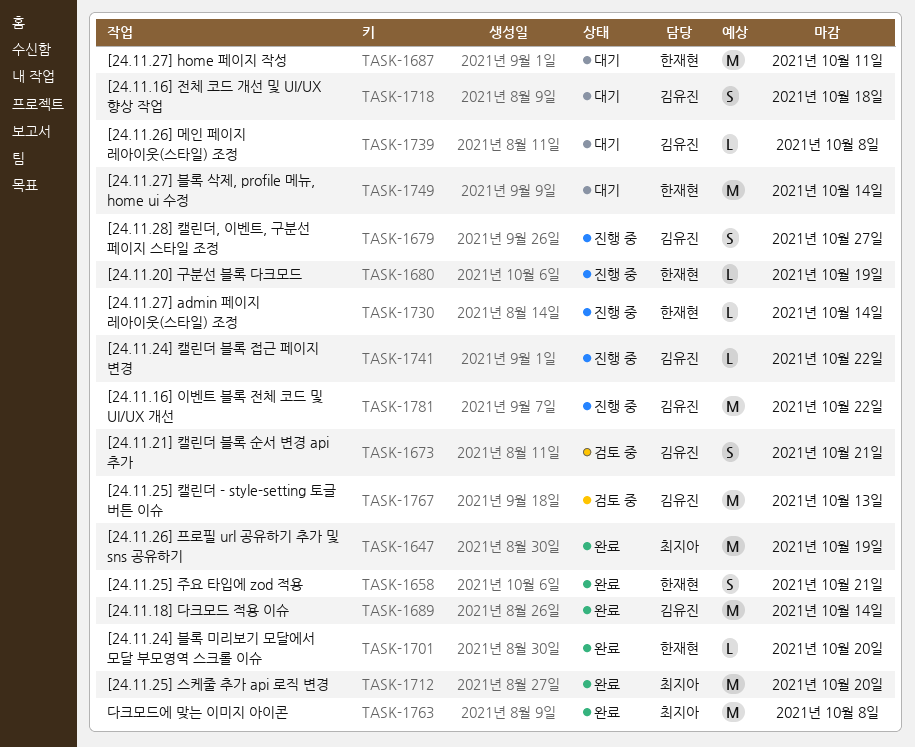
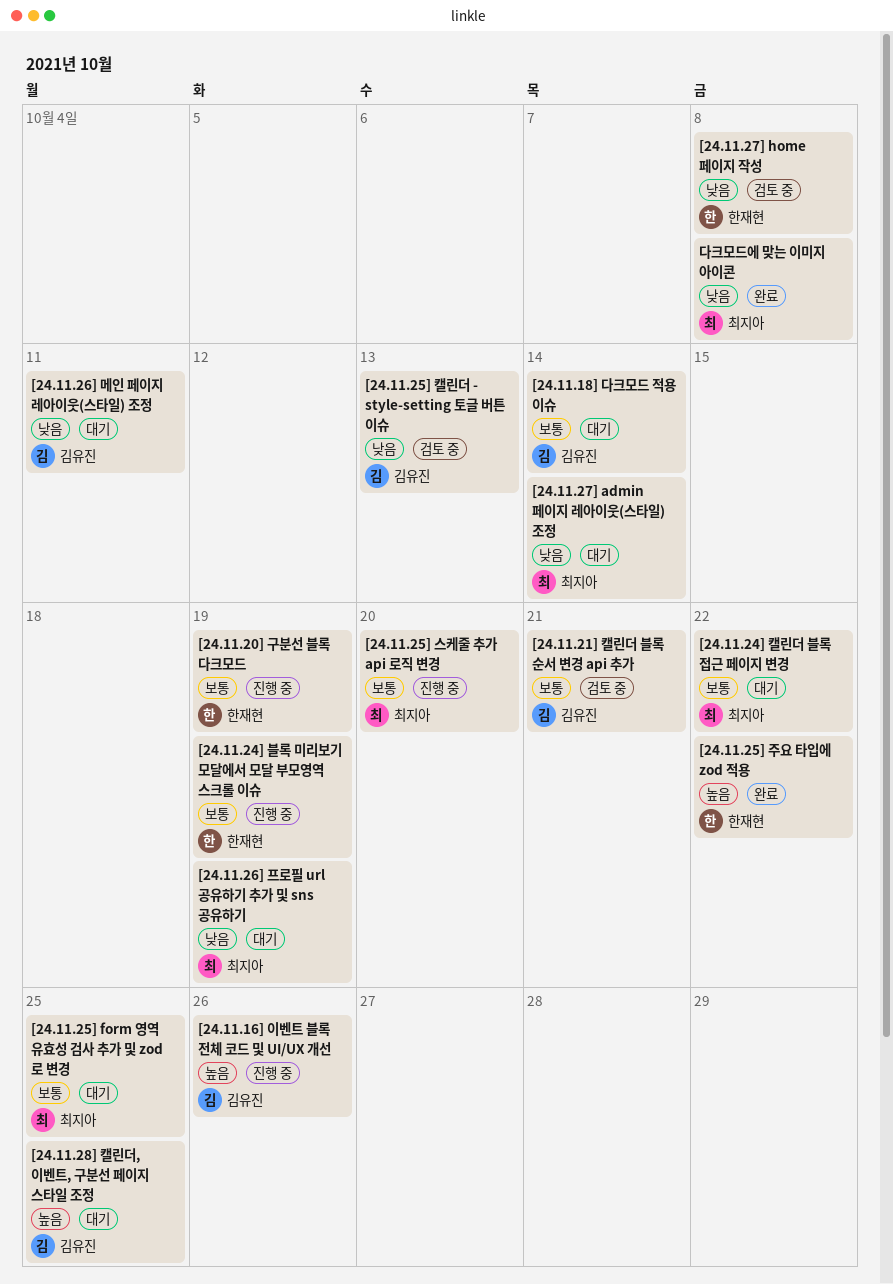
[24.11.16] 이벤트 블록 전체 코드 및 UI/UX 개선, due: Oct 22 -> Oct 26
[24.11.16] 전체 코드 개선 및 UI/UX 향상 작업: present -> none
[24.11.18] 다크모드 적용 이슈, status: 완료 -> 대기
[24.11.24] 블록 미리보기 모달에서 모달 부모영역 스크롤 이슈, status: 완료 -> 진행 중
[24.11.24] 블록 미리보기 모달에서 모달 부모영역 스크롤 이슈, due: Oct 20 -> Oct 19
[24.11.24] 캘린더 블록 접근 페이지 변경, status: 진행 중 -> 대기
[24.11.24] 캘린더 블록 접근 페이지 변경, owner: 김유진 -> 최지아
[24.11.25] form 영역 유효성 검사 추가 및 zod 로 변경: none -> present
[24.11.25] 스케줄 추가 api 로직 변경, status: 완료 -> 진행 중
[24.11.25] 주요 타입에 zod 적용, due: Oct 21 -> Oct 22
[24.11.26] 메인 페이지 레아이웃(스타일) 조정, due: Oct 8 -> Oct 11
[24.11.26] 프로필 url 공유하기 추가 및 sns 공유하기, status: 완료 -> 대기
[24.11.27] admin 페이지 레아이웃(스타일) 조정, status: 진행 중 -> 대기
[24.11.27] admin 페이지 레아이웃(스타일) 조정, owner: 한재현 -> 최지아
[24.11.27] home 페이지 작성, status: 대기 -> 검토 중
[24.11.27] home 페이지 작성, due: Oct 11 -> Oct 8
[24.11.27] 블록 삭제, profile 메뉴, home ui 수정: present -> none
[24.11.28] 캘린더, 이벤트, 구분선 페이지 스타일 조정, status: 진행 중 -> 대기
[24.11.28] 캘린더, 이벤트, 구분선 페이지 스타일 조정, due: Oct 27 -> Oct 25

